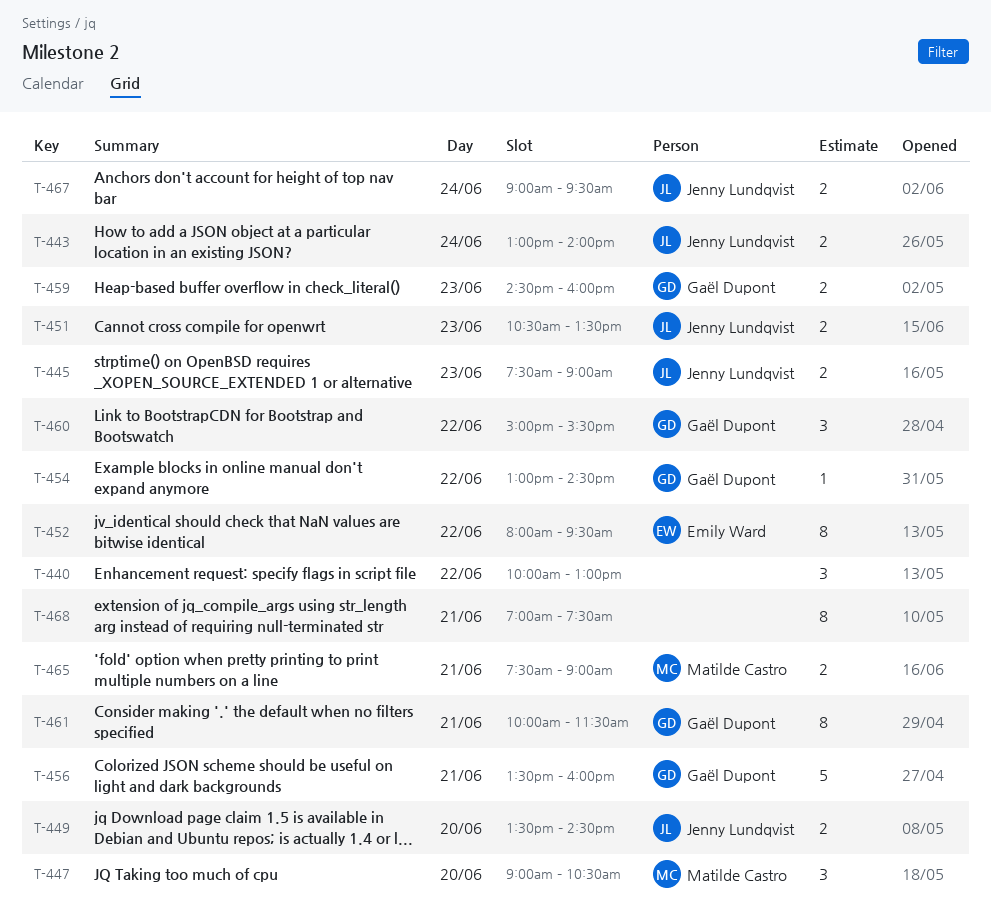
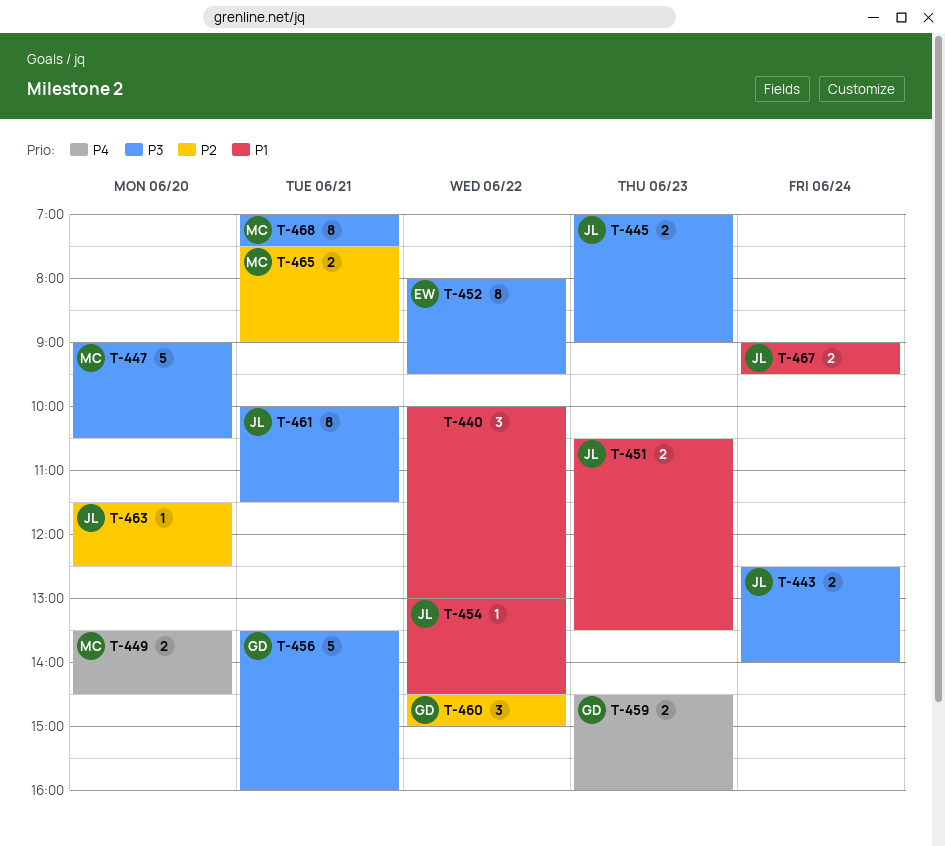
T-443, begins: 13:00 -> 12:30
T-445, begins: 07:30 -> 07:00
T-447, estimate: 3 -> 5
T-449, owner: Jenny Lundqvist -> Matilde Castro
T-454, owner: Gaël Dupont -> Jenny Lundqvist
T-460, begins: 15:00 -> 14:30
T-460, ends: 15:30 -> 15:00
T-461, owner: Gaël Dupont -> Jenny Lundqvist
T-463: none -> present
T-468, owner: none -> Matilde Castro

